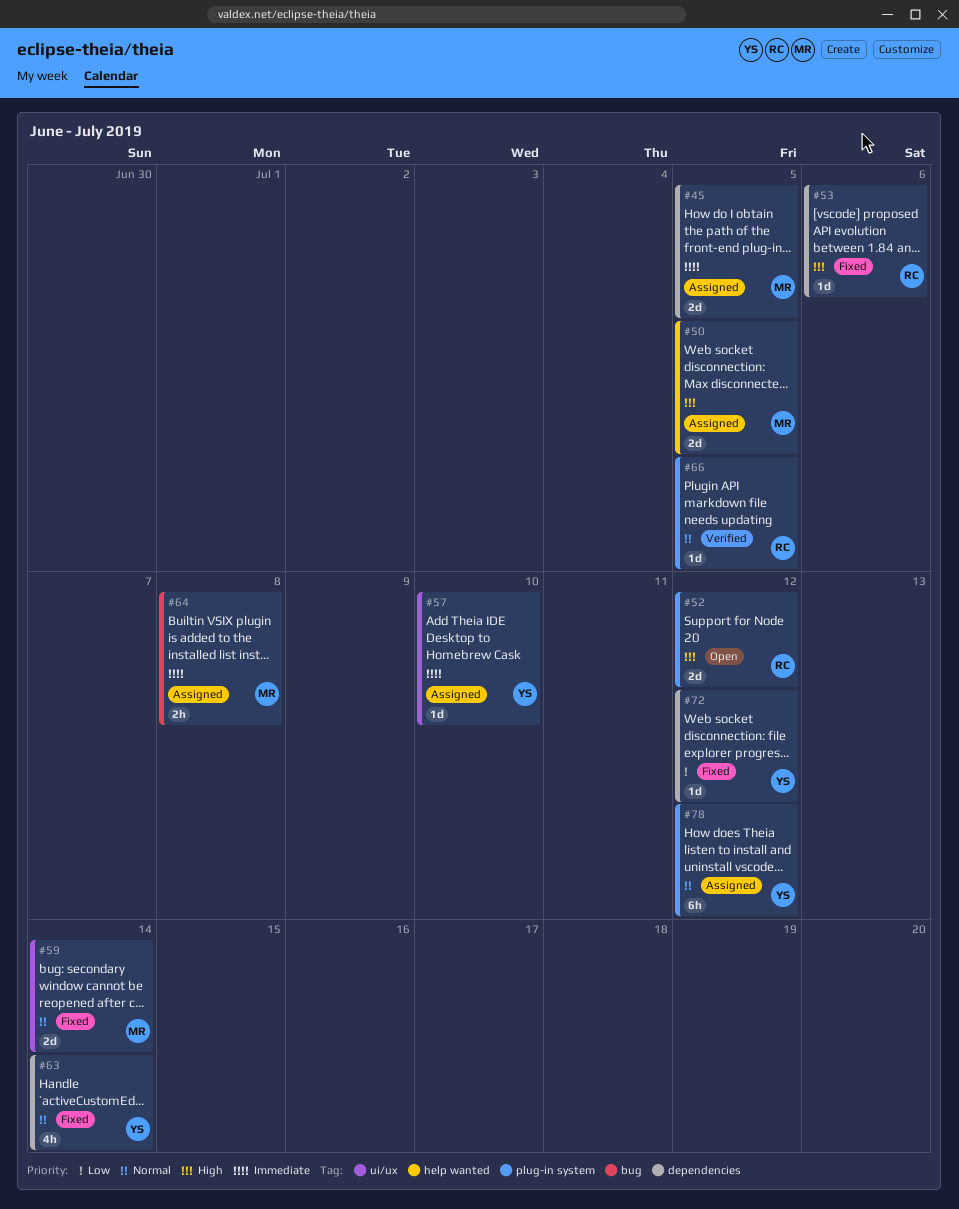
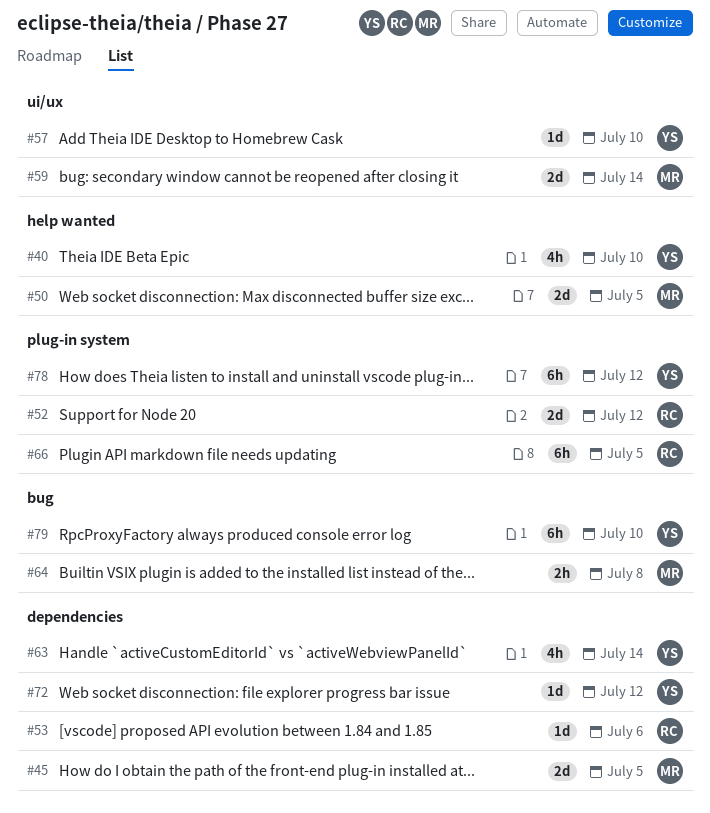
#40: none -> present
#66, estimate: 1d -> 6h
#79: none -> present

